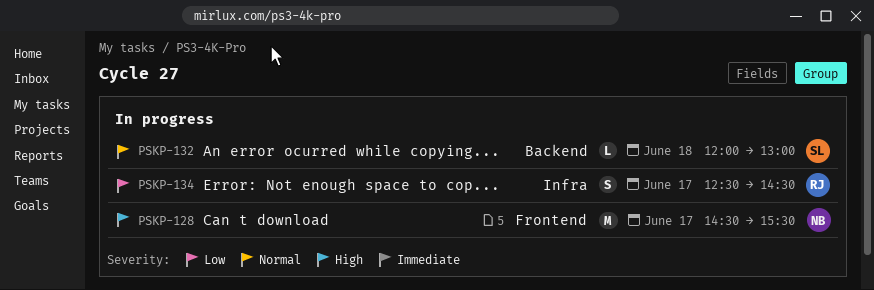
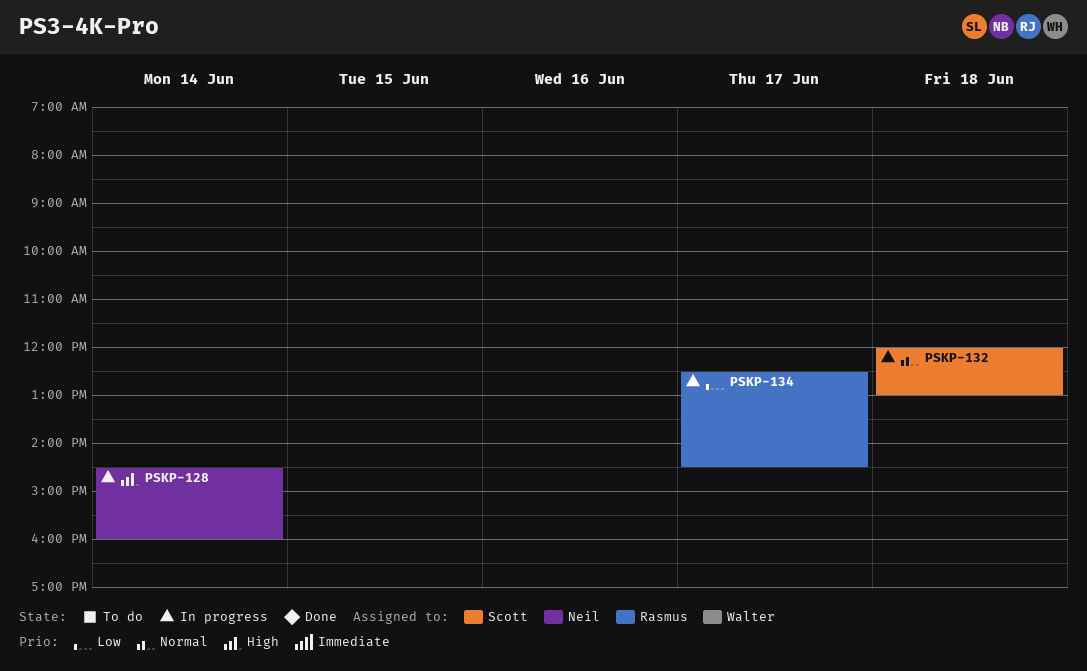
PSKP-128, day: Jun 17 -> Jun 14
PSKP-128, ends: 15:30 -> 16:00

